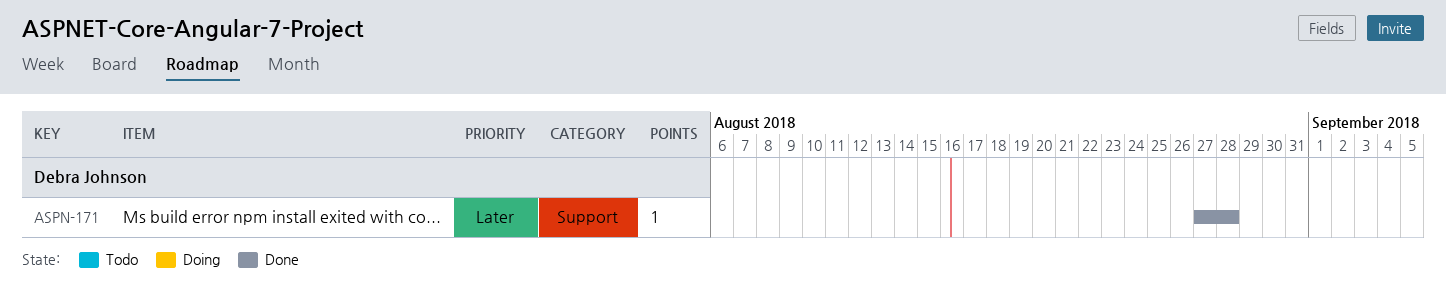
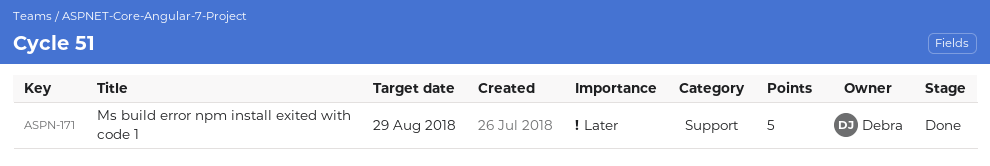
ASPN-171, estimate: 1 -> 5
ASPN-171, due: Aug 28 -> Aug 29

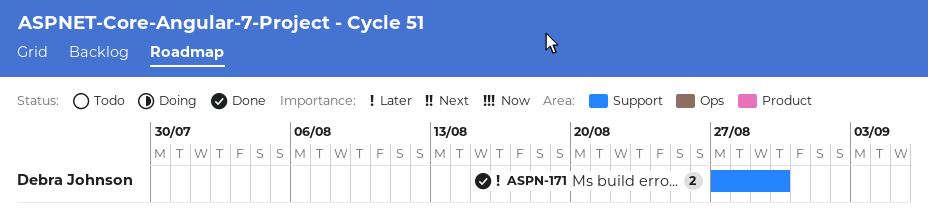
ASPN-171, estimate: 5 -> 2
ASPN-171, due: Aug 29 -> Aug 30

